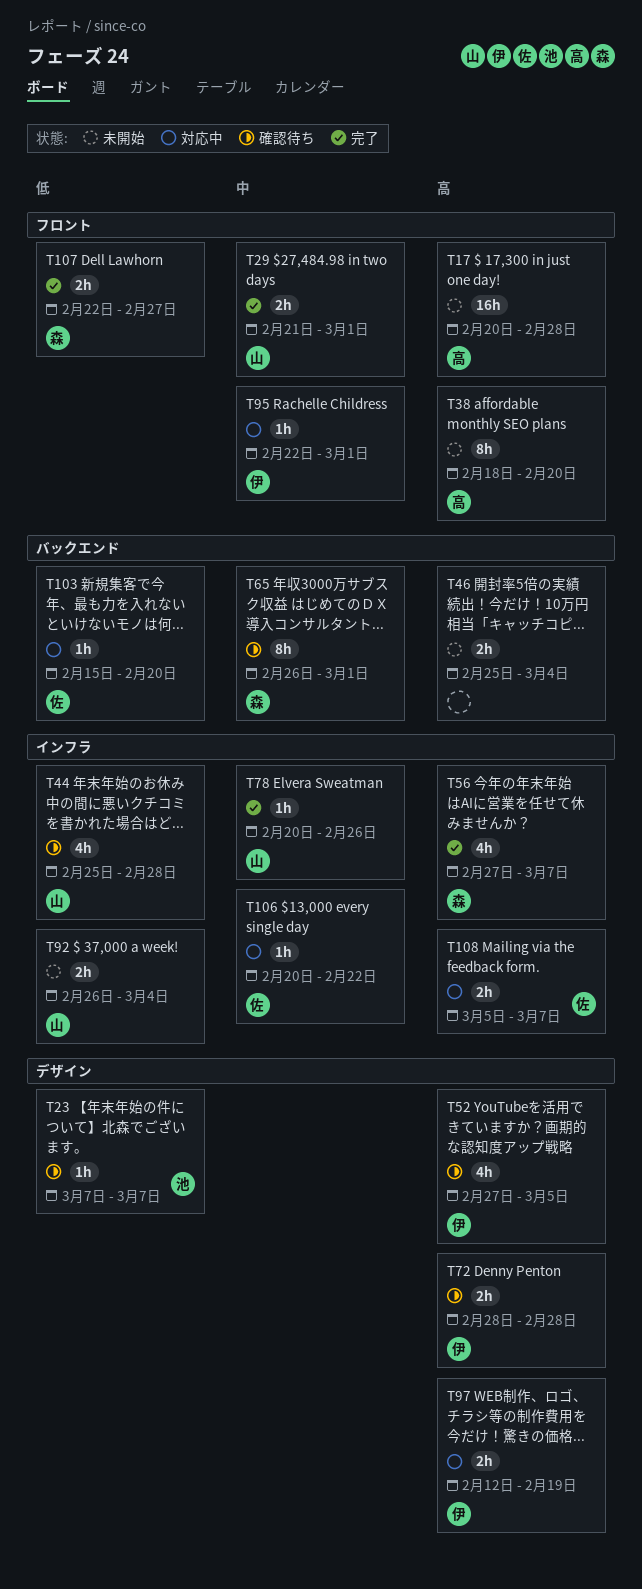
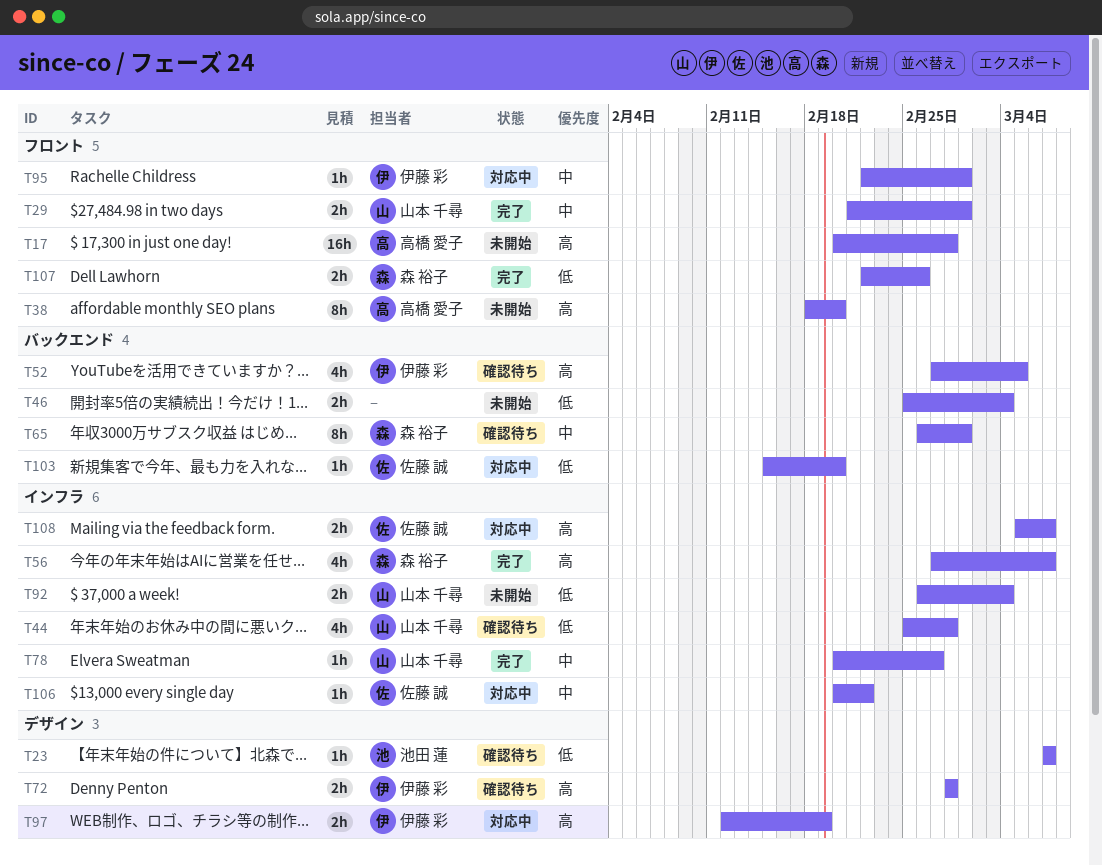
T46, priority: 高 -> 低
T52, label: デザイン -> バックエンド
T78, due: Feb 26 -> Feb 27
T107, due: Feb 27 -> Feb 26

